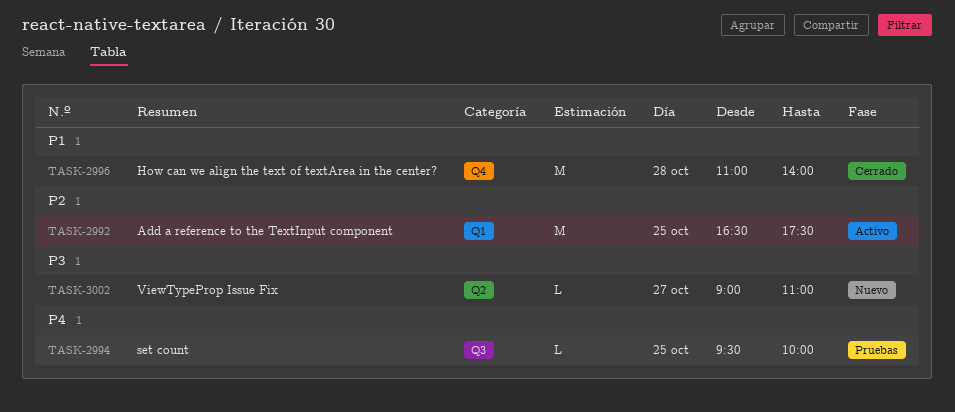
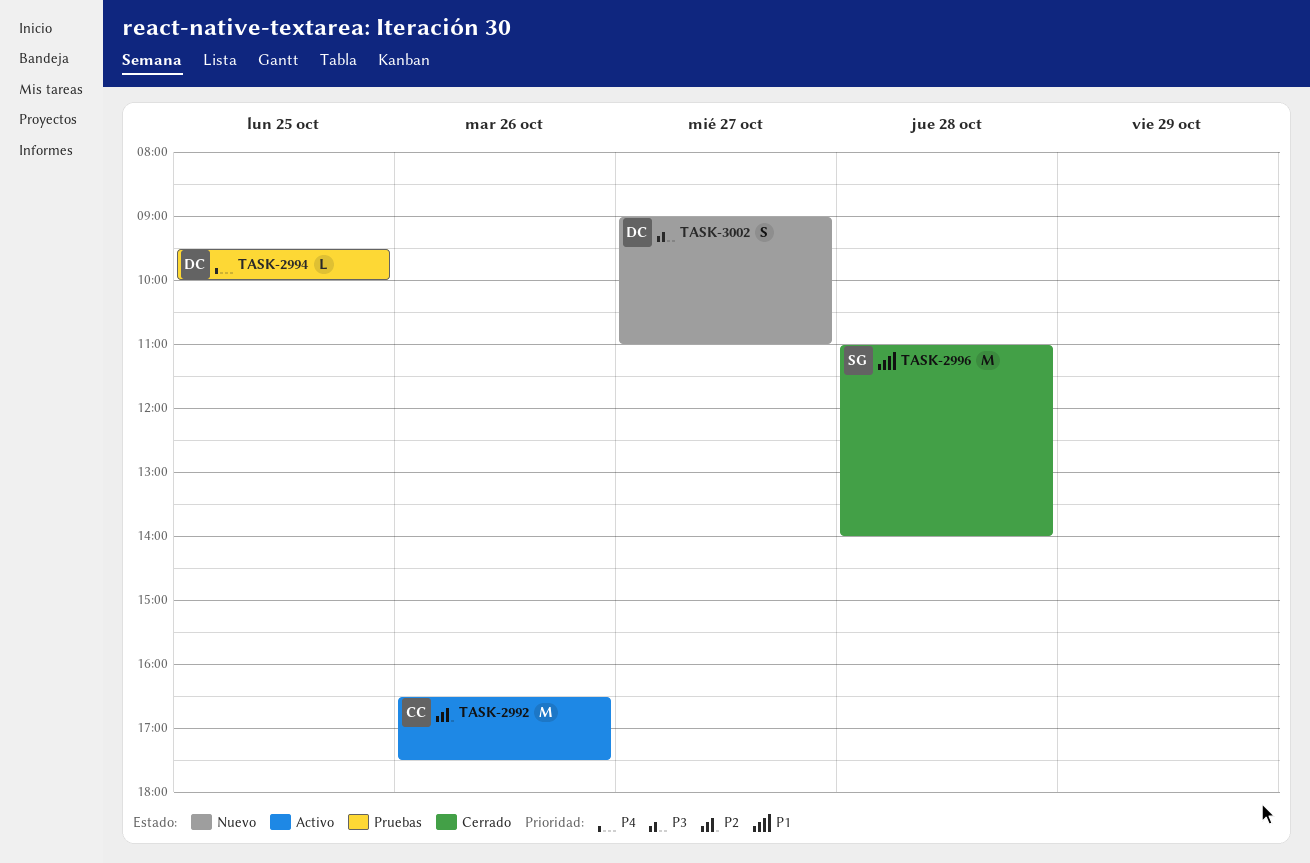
TASK-2992, day: Oct 25 -> Oct 26
TASK-3002, estimate: L -> S

